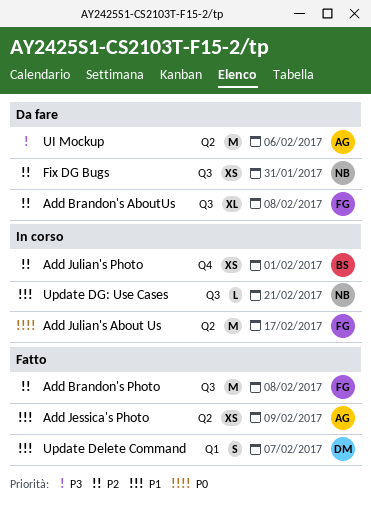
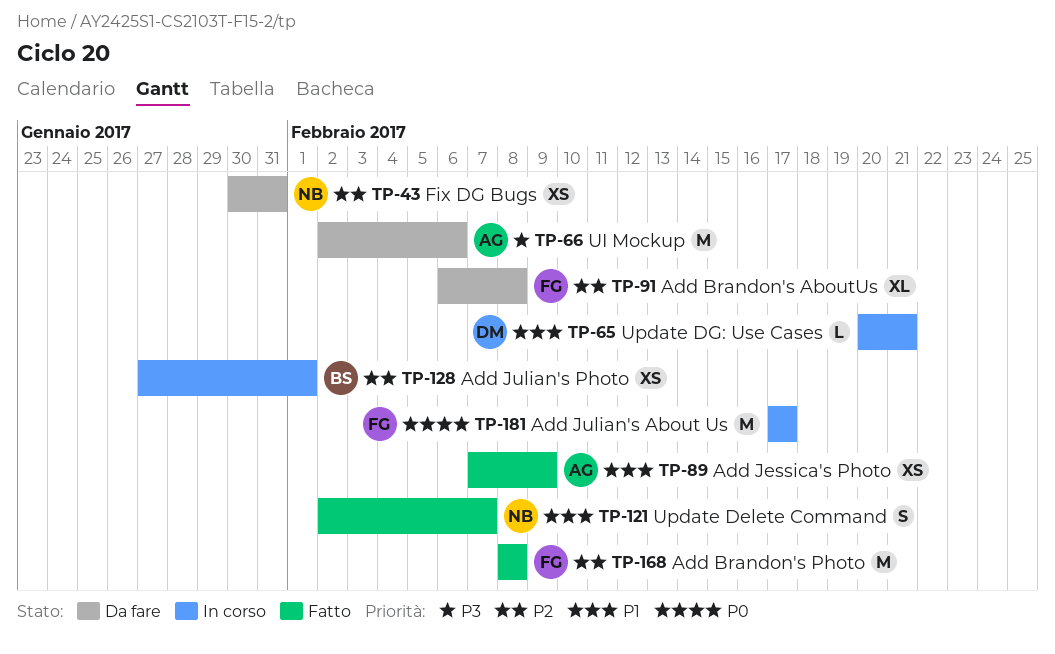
Update Delete Command, owner: DM -> NB
Update DG: Use Cases, owner: NB -> DM

